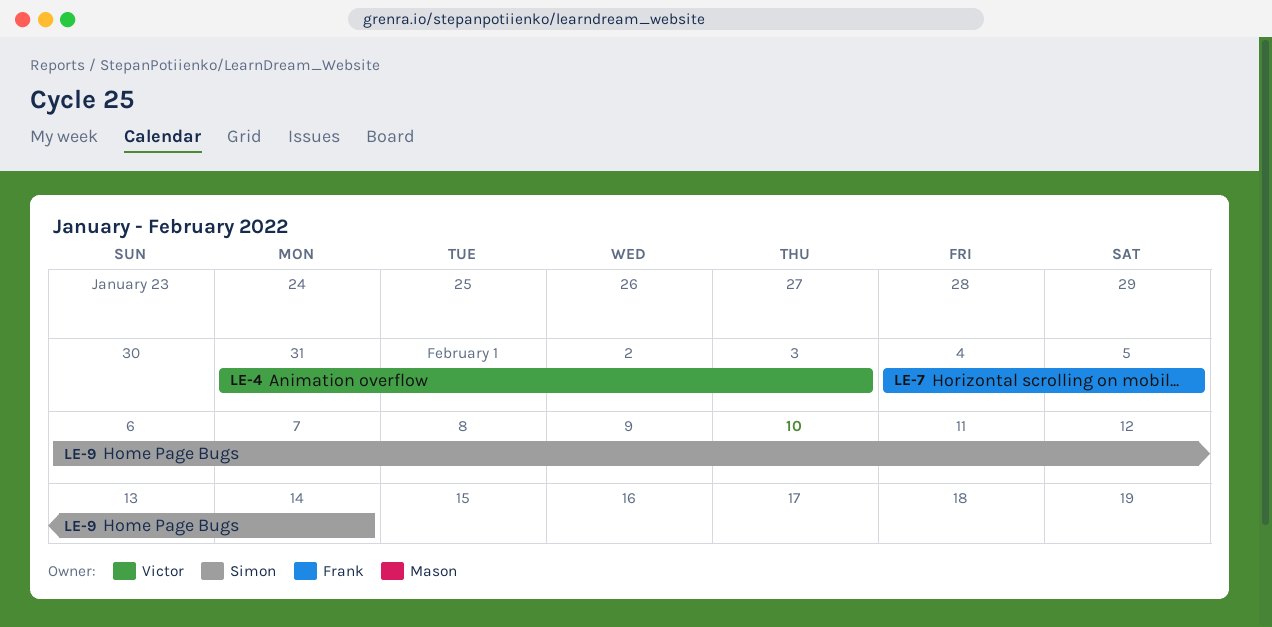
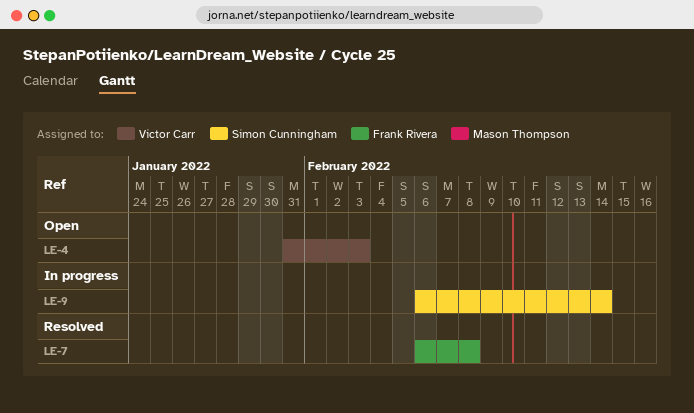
LE-7, start: Feb 4 -> Feb 6
LE-7, due: Feb 5 -> Feb 8

